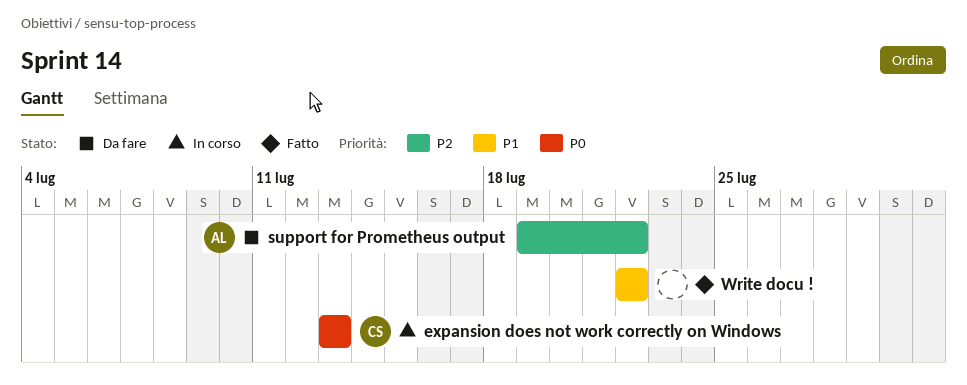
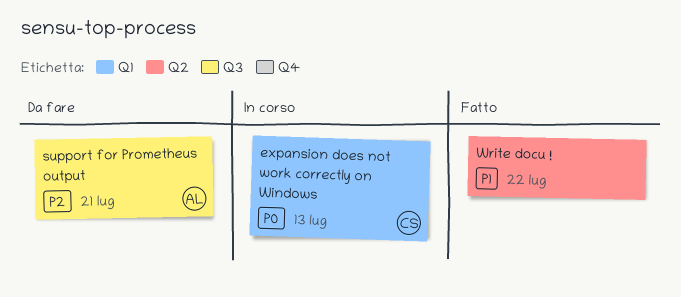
support for Prometheus output, due: Jul 22 -> Jul 21

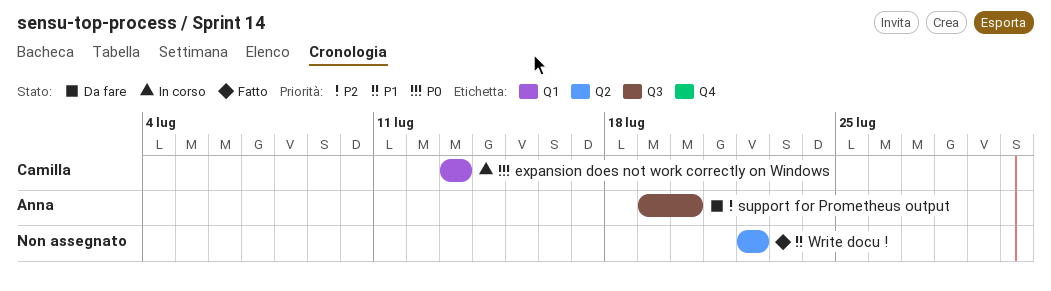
support for Prometheus output, due: Jul 21 -> Jul 20

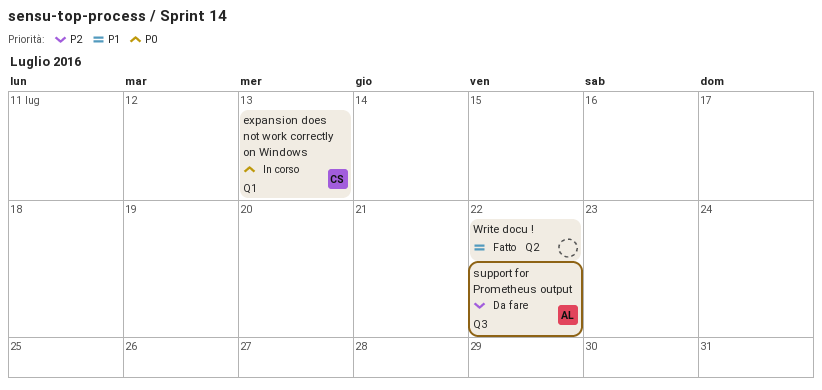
support for Prometheus output, due: Jul 20 -> Jul 22

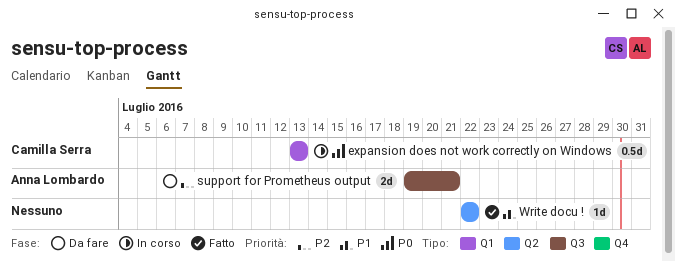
support for Prometheus output, due: Jul 22 -> Jul 21

